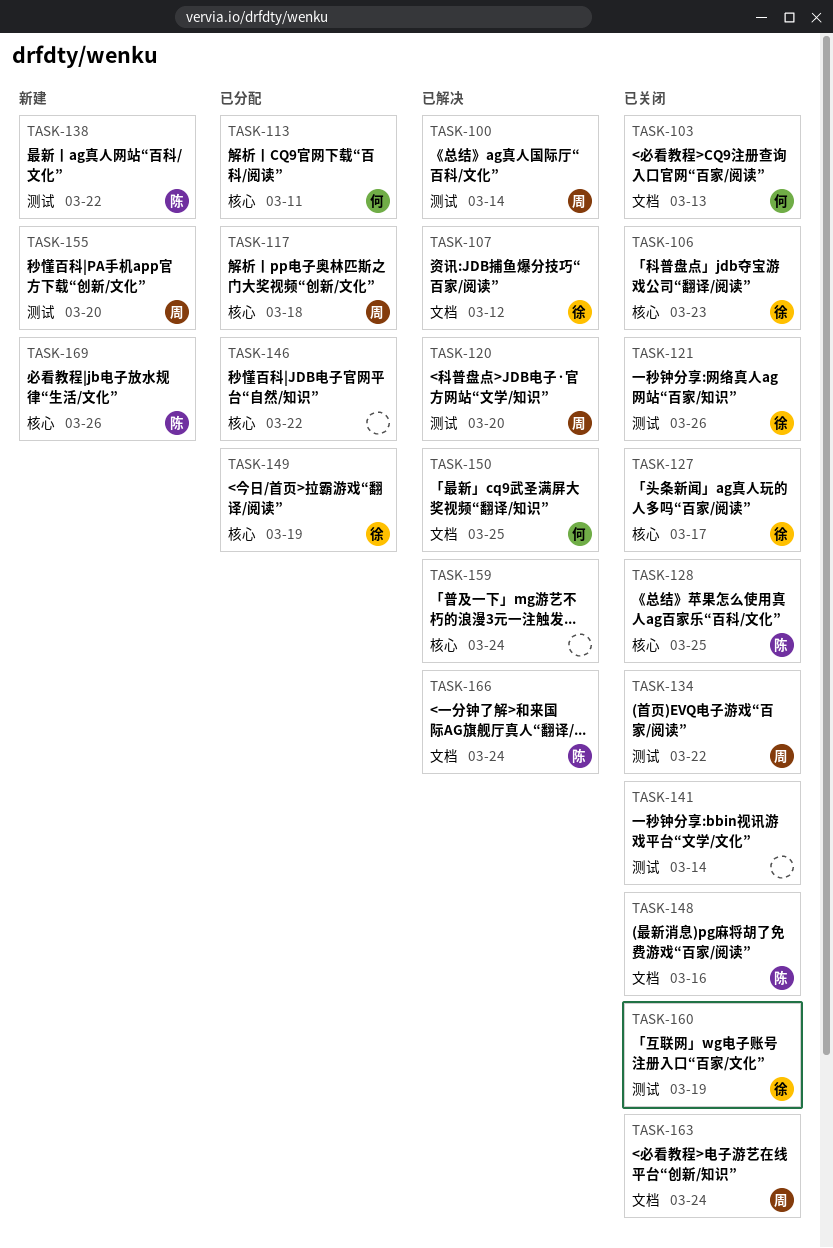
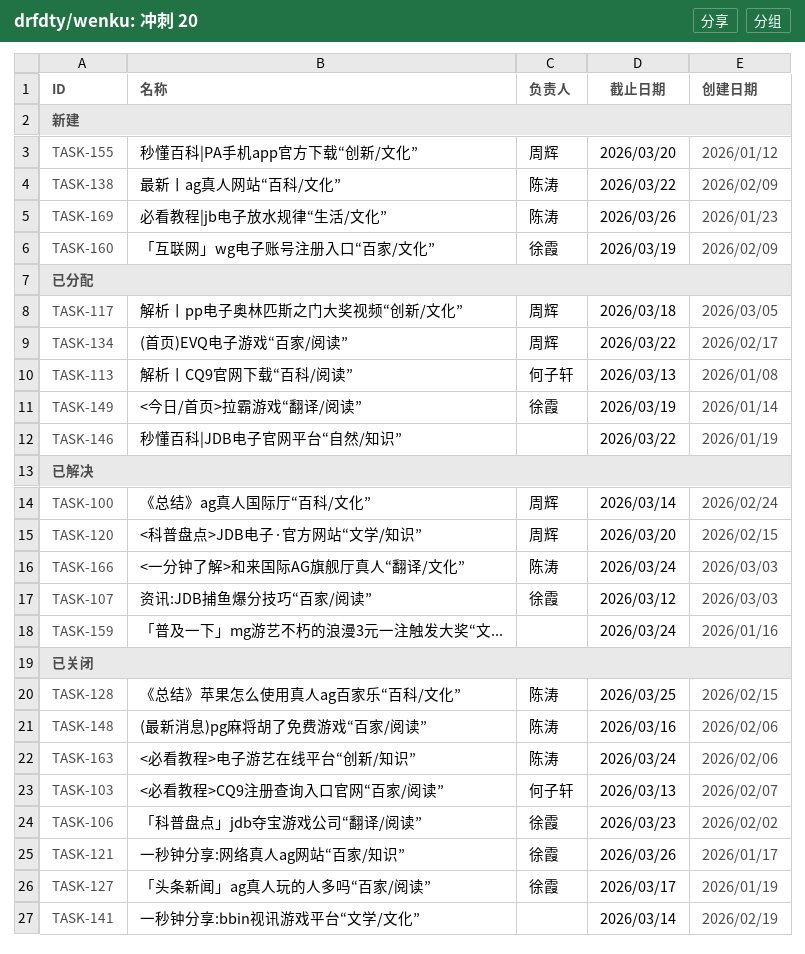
TASK-113, due: Mar 11 -> Mar 13
TASK-134, status: 已关闭 -> 已分配
TASK-150: present -> none
TASK-160, status: 已关闭 -> 新建
TASK-163, owner: 周辉 -> 陈涛

